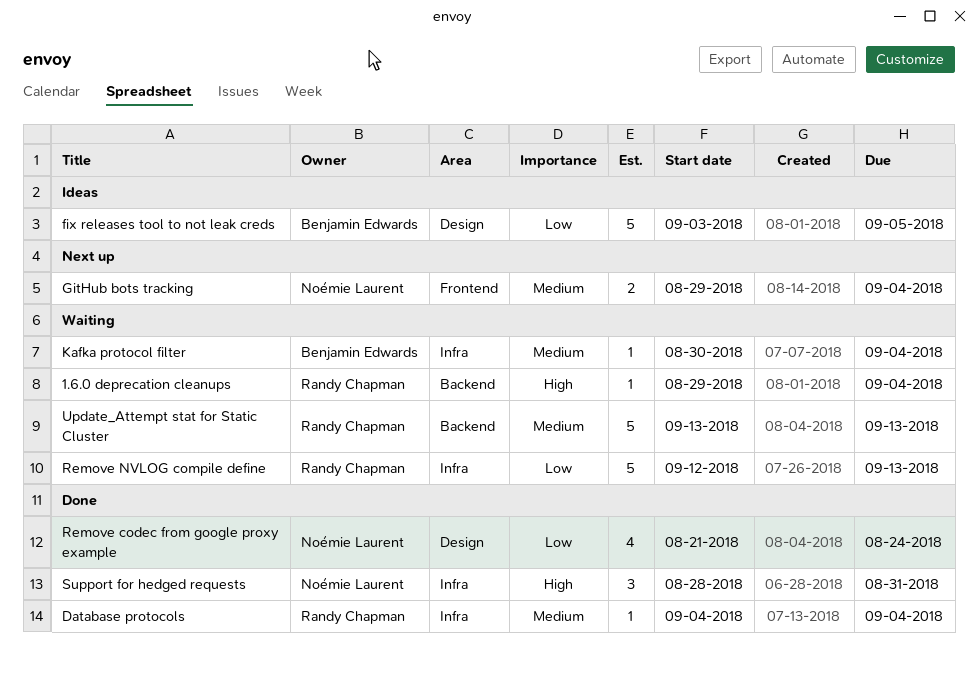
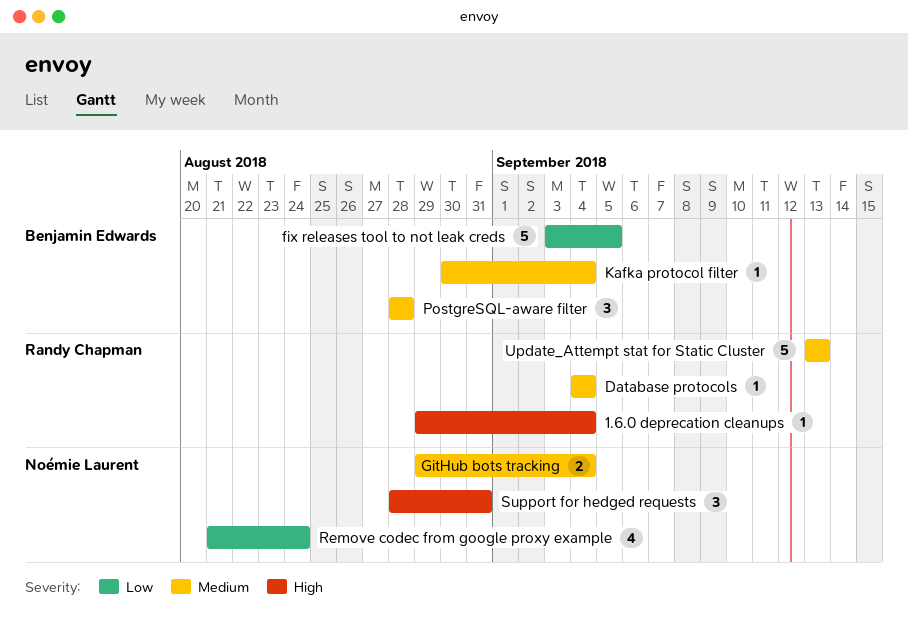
PostgreSQL-aware filter: none -> present
Remove NVLOG compile define: present -> none

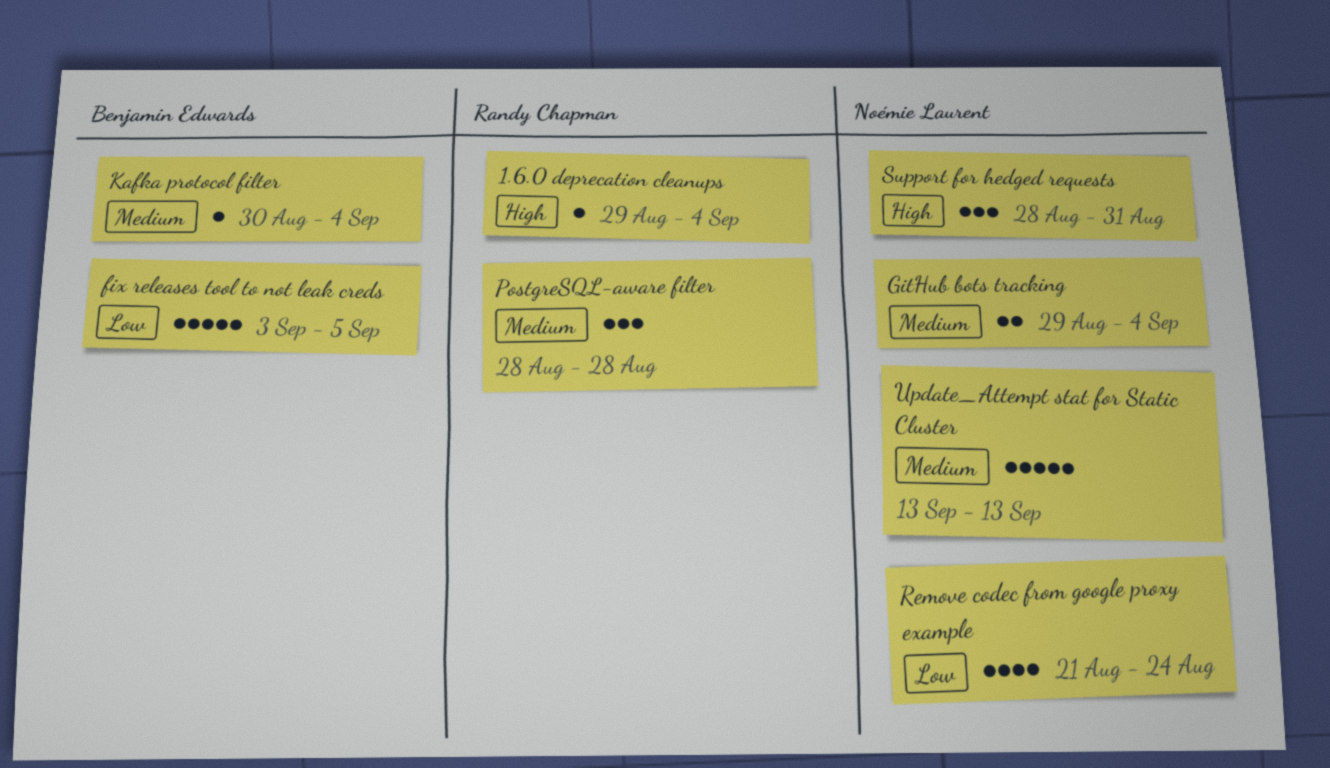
Database protocols: present -> none
PostgreSQL-aware filter, owner: Benjamin Edwards -> Randy Chapman
Update_Attempt stat for Static Cluster, owner: Randy Chapman -> Noémie Laurent

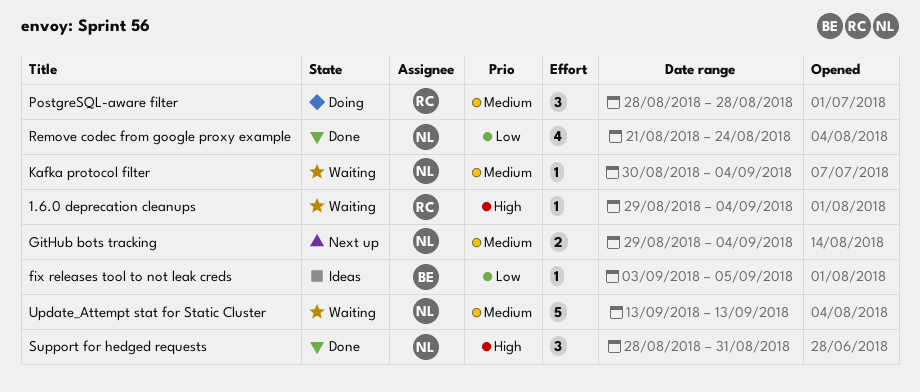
fix releases tool to not leak creds, estimate: 5 -> 1
Kafka protocol filter, owner: Benjamin Edwards -> Noémie Laurent

